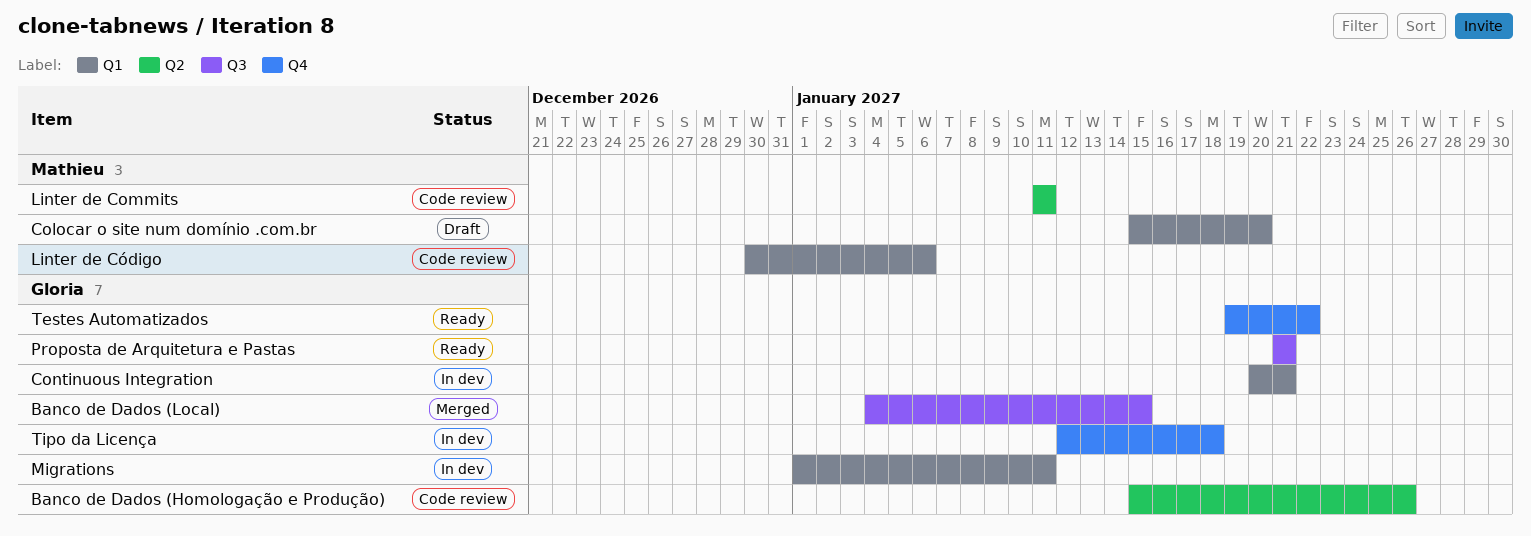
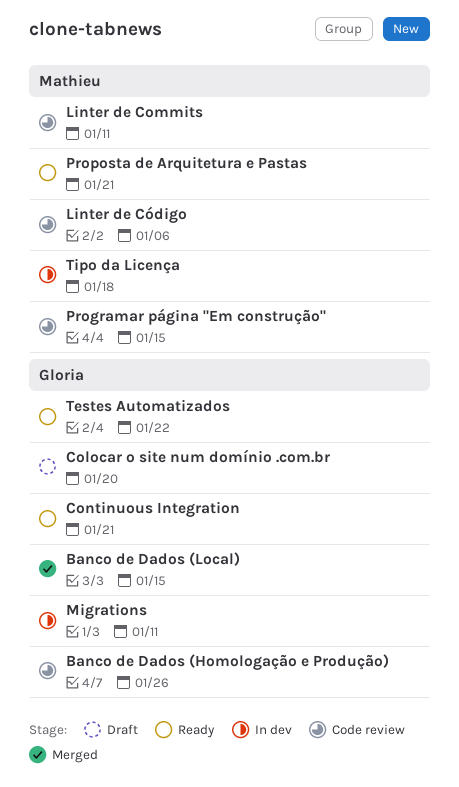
Colocar o site num domínio .com.br, owner: Mathieu -> Gloria
Continuous Integration, status: In dev -> Ready
Programar página "Em construção": none -> present
Proposta de Arquitetura e Pastas, owner: Gloria -> Mathieu
Tipo da Licença, owner: Gloria -> Mathieu

